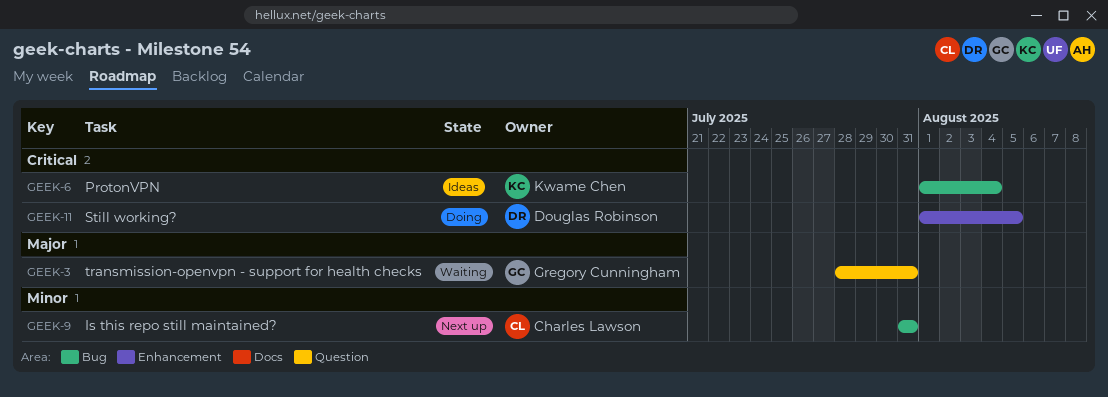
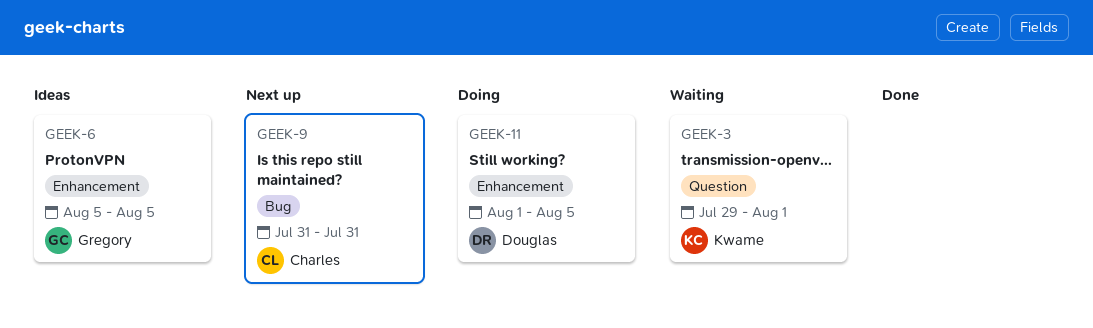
GEEK-3, owner: Gregory Cunningham -> Kwame Chen
GEEK-3, start: Jul 28 -> Jul 29
GEEK-3, due: Jul 31 -> Aug 1
GEEK-6, owner: Kwame Chen -> Gregory Cunningham
GEEK-6, label: Bug -> Enhancement
GEEK-6, start: Aug 1 -> Aug 5
GEEK-6, due: Aug 4 -> Aug 5

